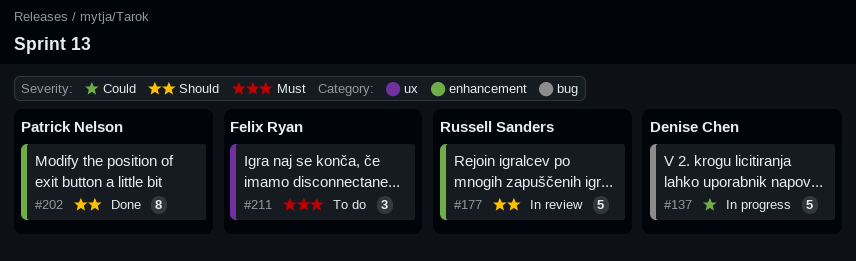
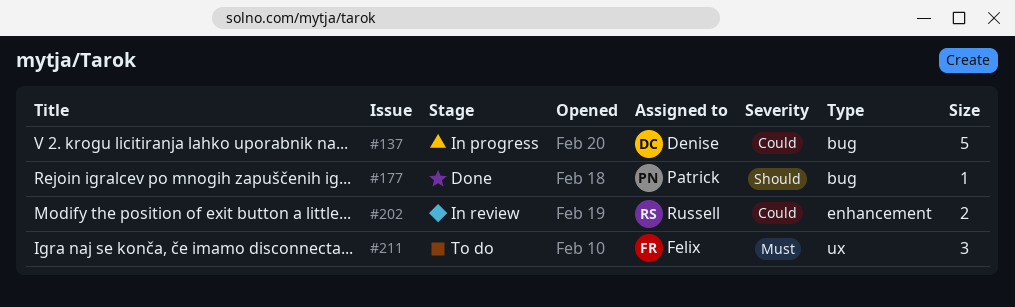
#177, status: In review -> Done
#177, owner: Russell Sanders -> Patrick Nelson
#177, label: enhancement -> bug
#177, estimate: 5 -> 1
#202, status: Done -> In review
#202, owner: Patrick Nelson -> Russell Sanders
#202, priority: Should -> Could
#202, estimate: 8 -> 2

